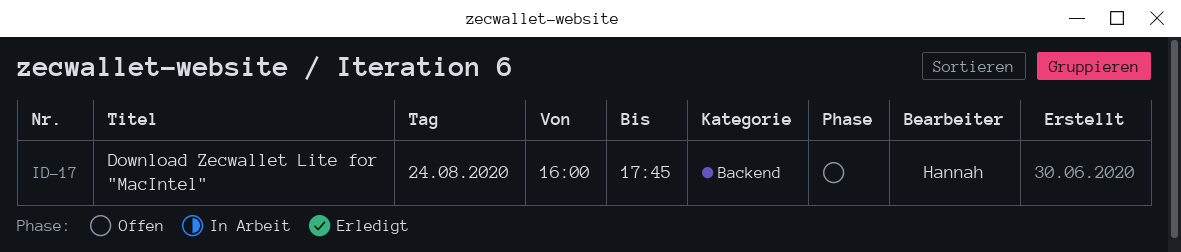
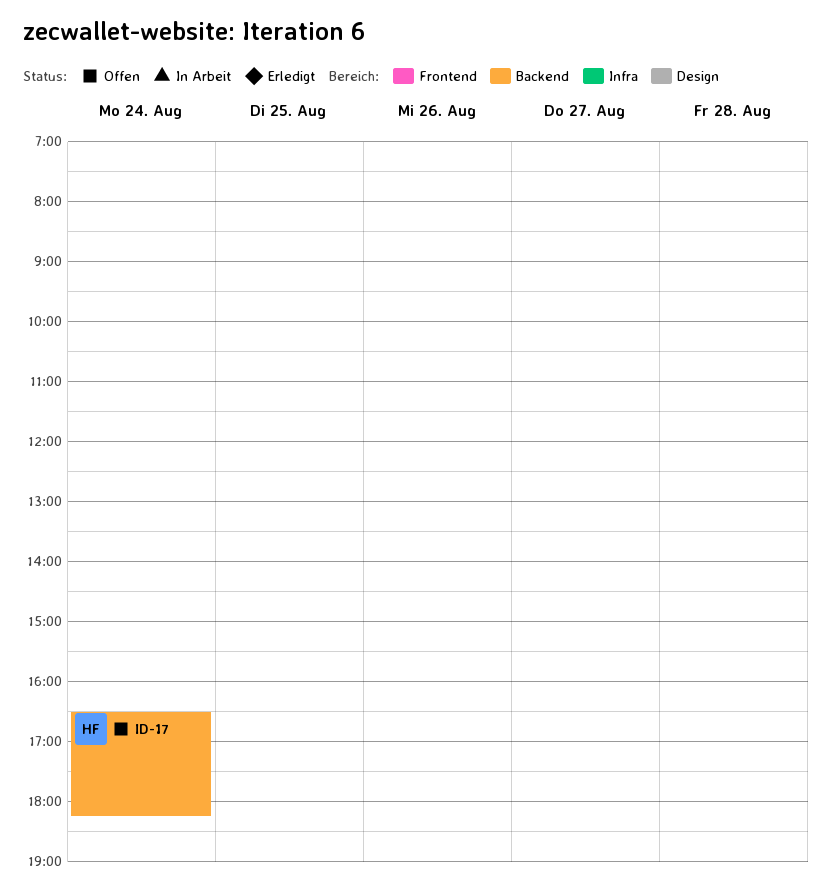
ID-17, begins: 16:00 -> 16:30
ID-17, ends: 17:45 -> 18:15

